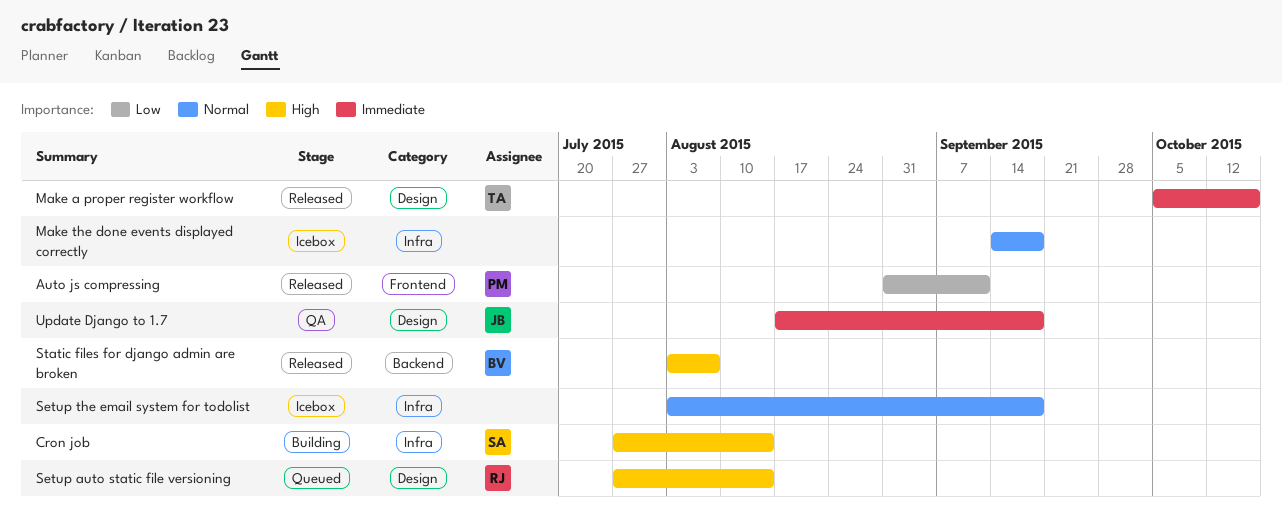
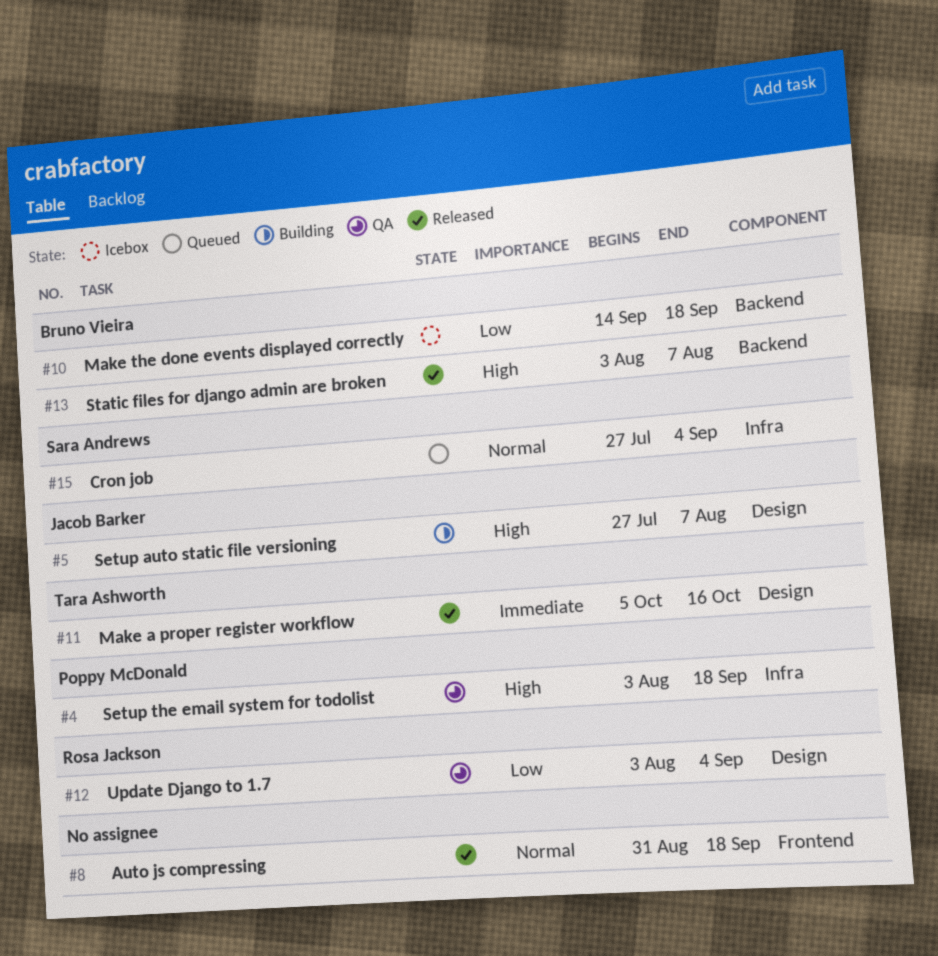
Auto js compressing, owner: Poppy McDonald -> none
Auto js compressing, priority: Low -> Normal
Auto js compressing, due: Sep 11 -> Sep 18
Cron job, status: Building -> Queued
Cron job, priority: High -> Normal
Cron job, due: Aug 14 -> Sep 4
Make the done events displayed correctly, owner: none -> Bruno Vieira
Make the done events displayed correctly, priority: Normal -> Low
Make the done events displayed correctly, label: Infra -> Backend
Setup auto static file versioning, status: Queued -> Building
Setup auto static file versioning, owner: Rosa Jackson -> Jacob Barker
Setup auto static file versioning, due: Aug 14 -> Aug 7
Setup the email system for todolist, status: Icebox -> QA
Setup the email system for todolist, owner: none -> Poppy McDonald
Setup the email system for todolist, priority: Normal -> High
Update Django to 1.7, owner: Jacob Barker -> Rosa Jackson
Update Django to 1.7, priority: Immediate -> Low
Update Django to 1.7, start: Aug 17 -> Aug 3
Update Django to 1.7, due: Sep 18 -> Sep 4

